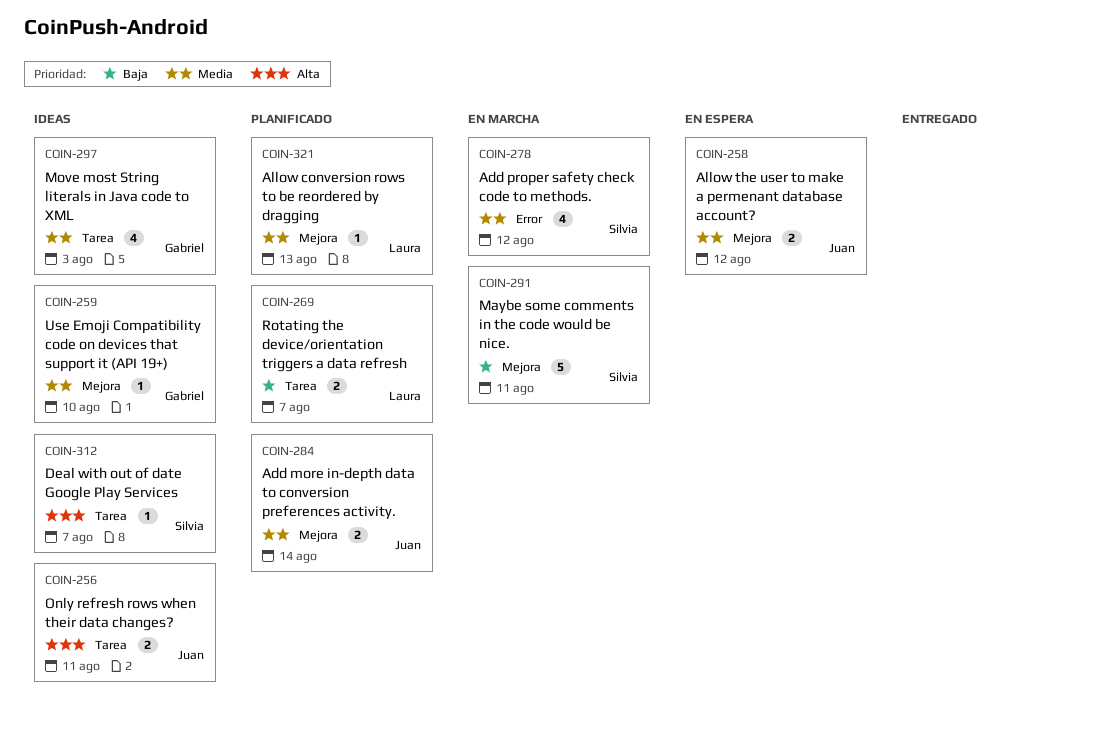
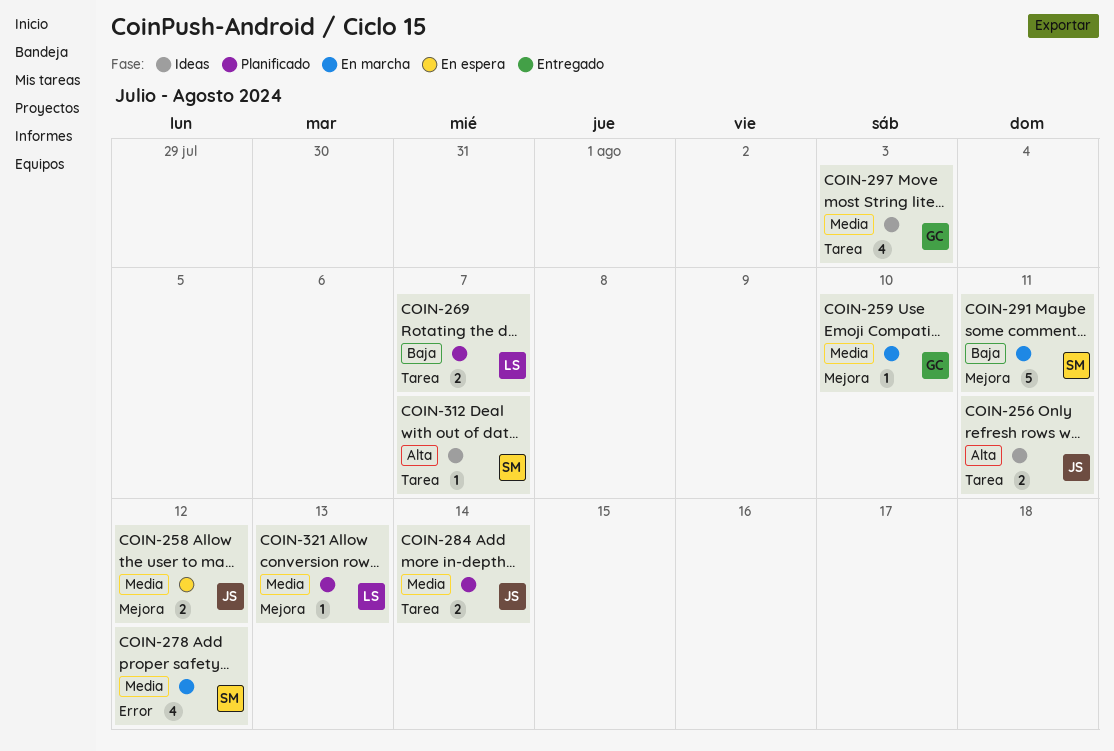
COIN-259, status: Ideas -> En marcha
COIN-284, label: Mejora -> Tarea

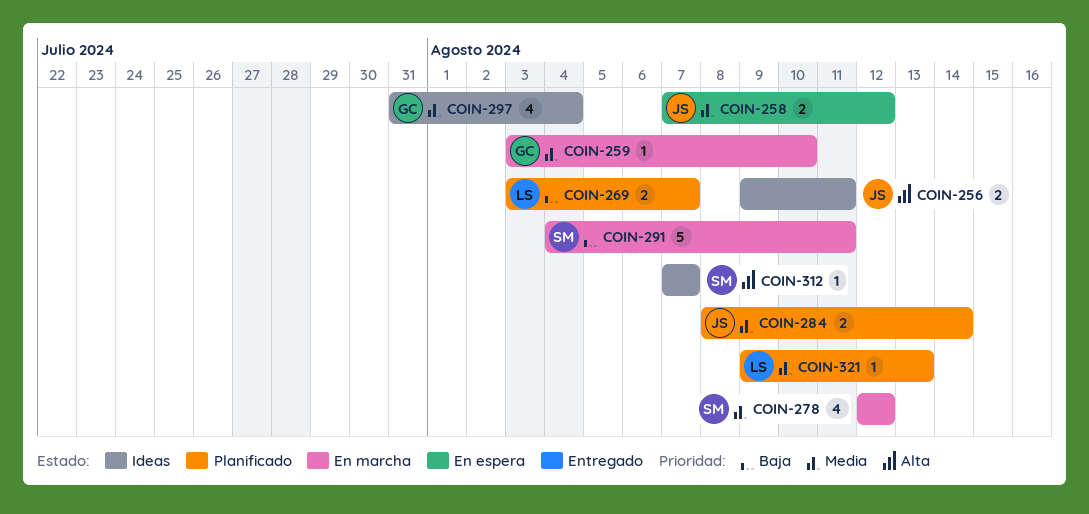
COIN-297, due: Aug 3 -> Aug 4

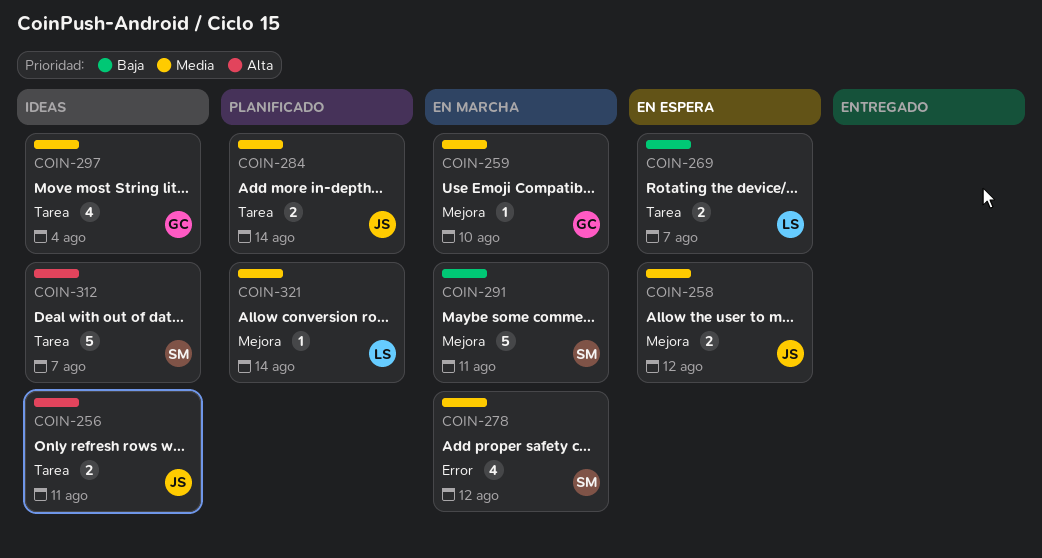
COIN-269, status: Planificado -> En espera
COIN-312, estimate: 1 -> 5
COIN-321, due: Aug 13 -> Aug 14

